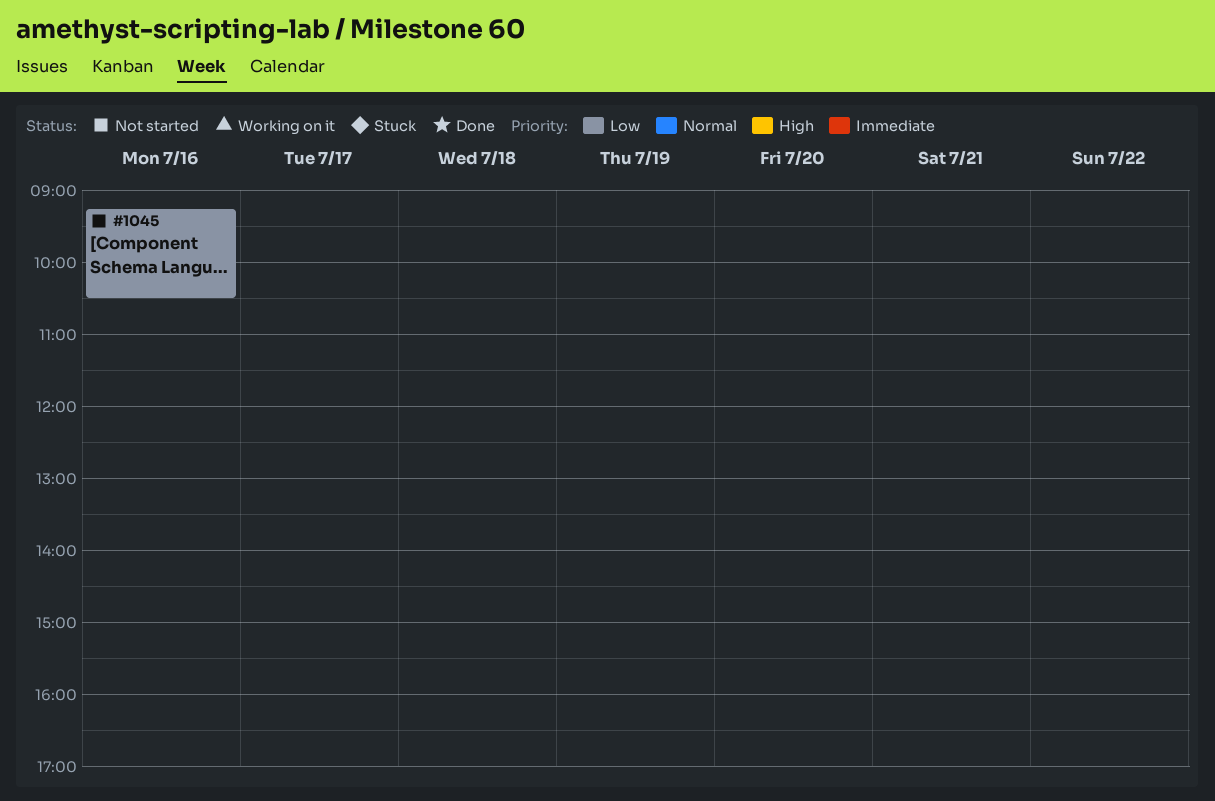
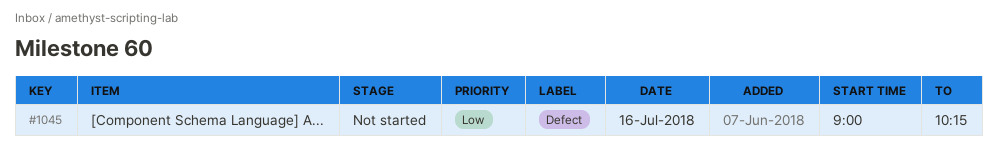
#1045, begins: 09:15 -> 09:00
#1045, ends: 10:30 -> 10:15

